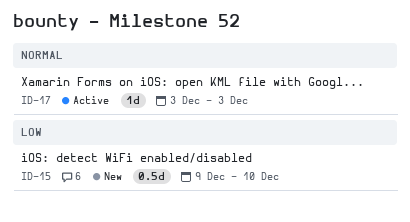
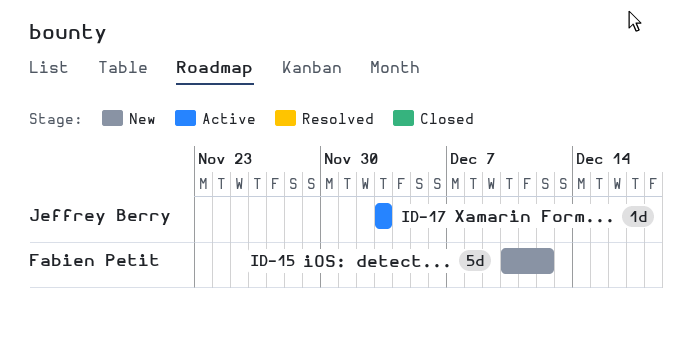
ID-15, estimate: 0.5d -> 5d
ID-15, start: Dec 9 -> Dec 10
ID-15, due: Dec 10 -> Dec 12

